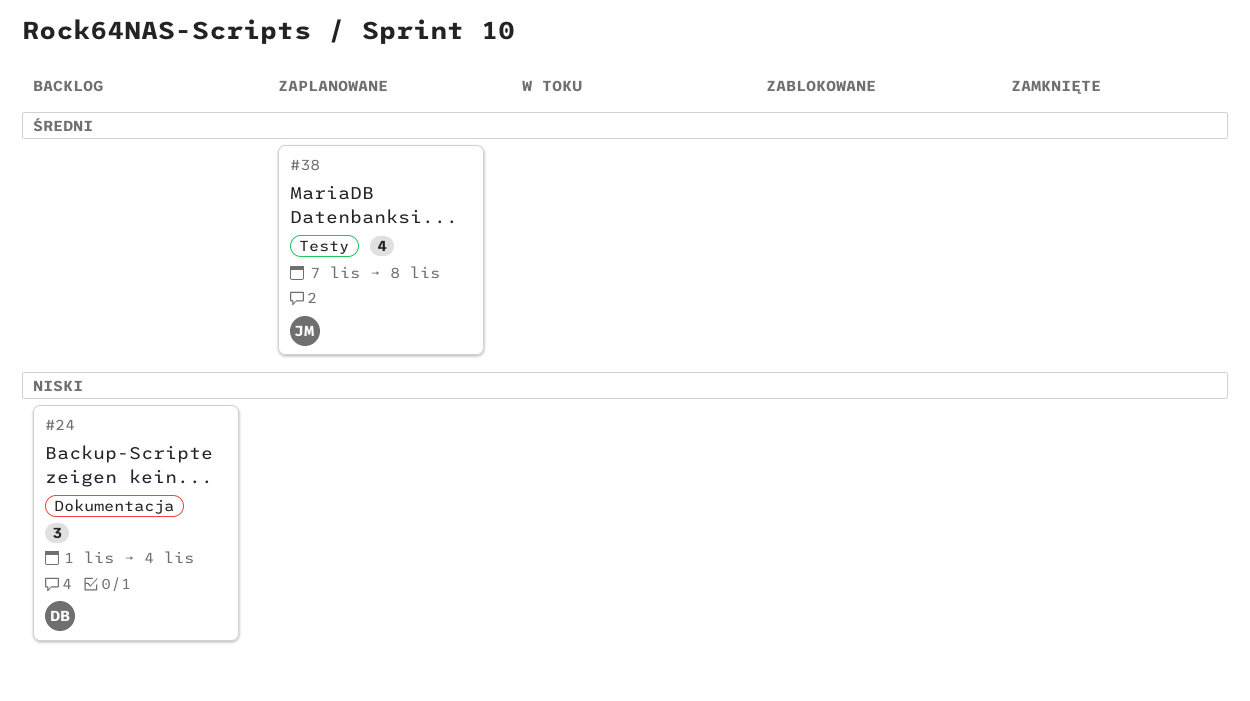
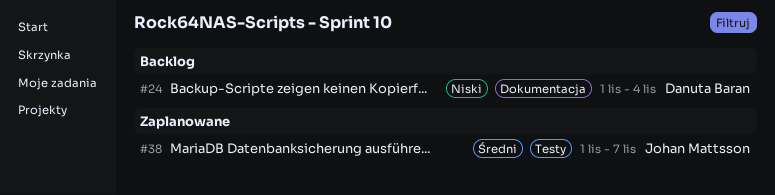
#38, start: Nov 7 -> Nov 1
#38, due: Nov 8 -> Nov 7

